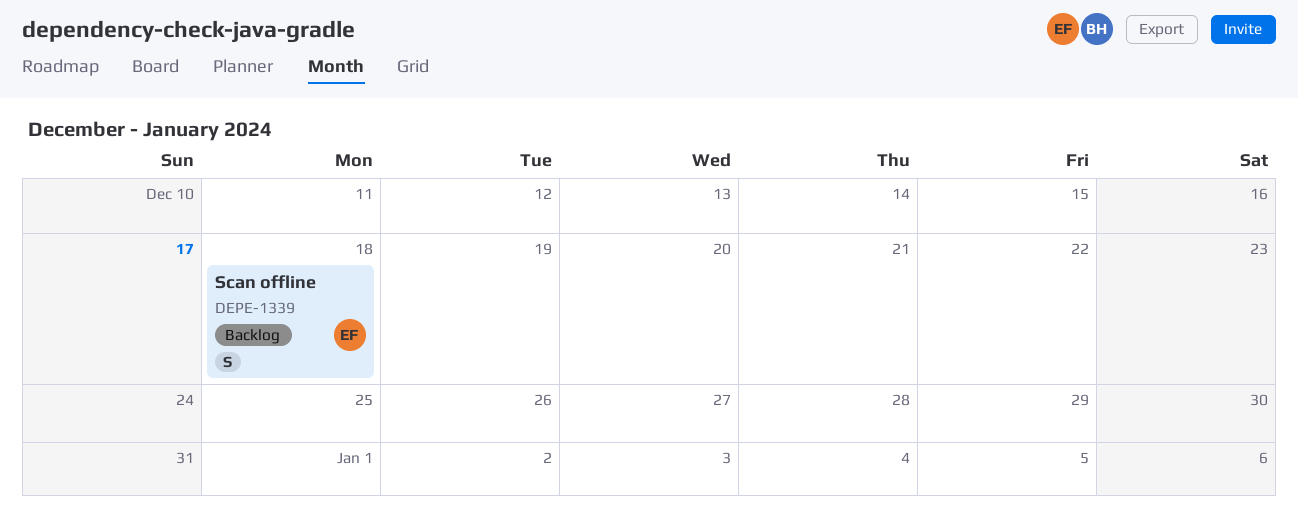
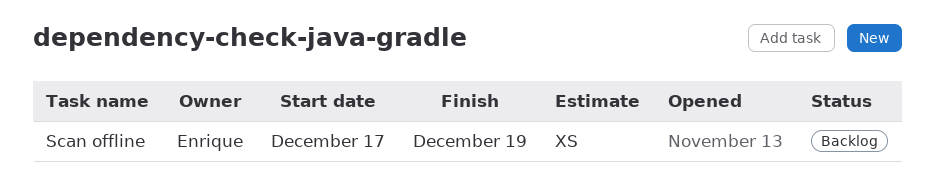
Scan offline, estimate: S -> XS
Scan offline, due: Dec 18 -> Dec 19

